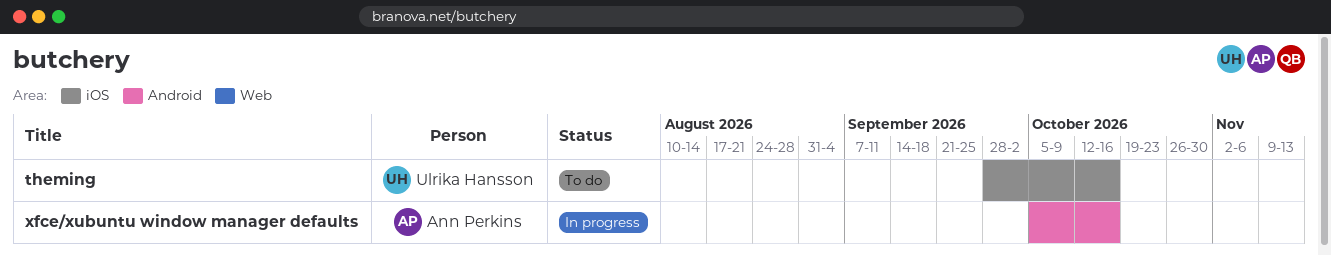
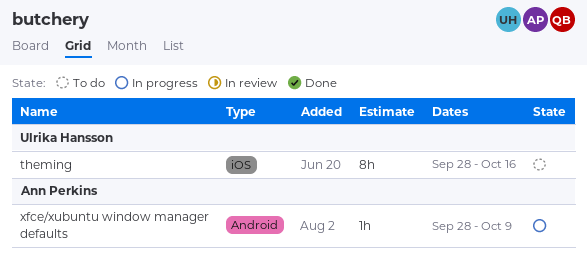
xfce/xubuntu window manager defaults, start: Oct 5 -> Sep 28
xfce/xubuntu window manager defaults, due: Oct 16 -> Oct 9

